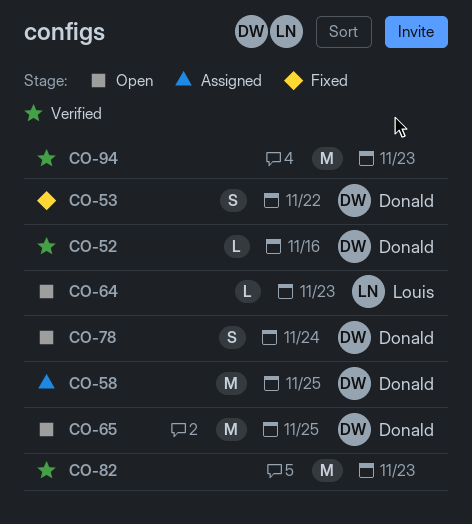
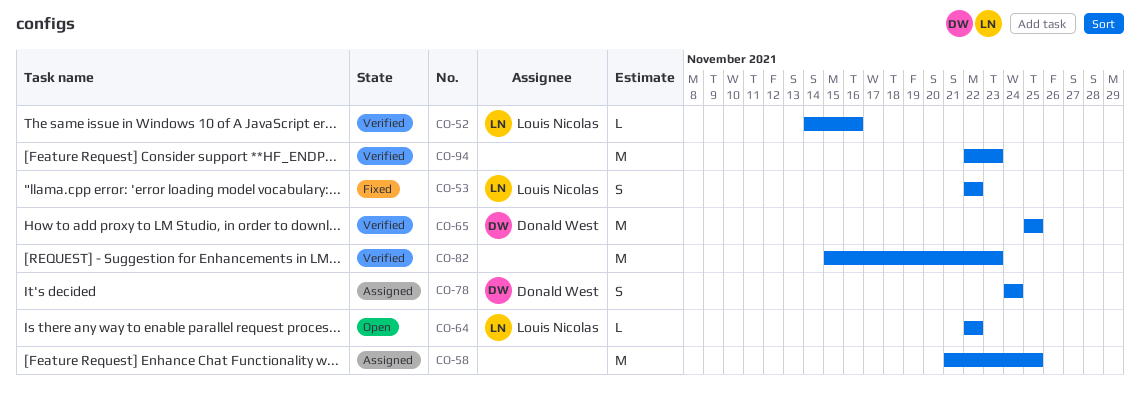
CO-52, owner: Donald West -> Louis Nicolas
CO-53, owner: Donald West -> Louis Nicolas
CO-58, owner: Donald West -> none
CO-64, due: Nov 23 -> Nov 22
CO-65, status: Open -> Verified
CO-78, status: Open -> Assigned

